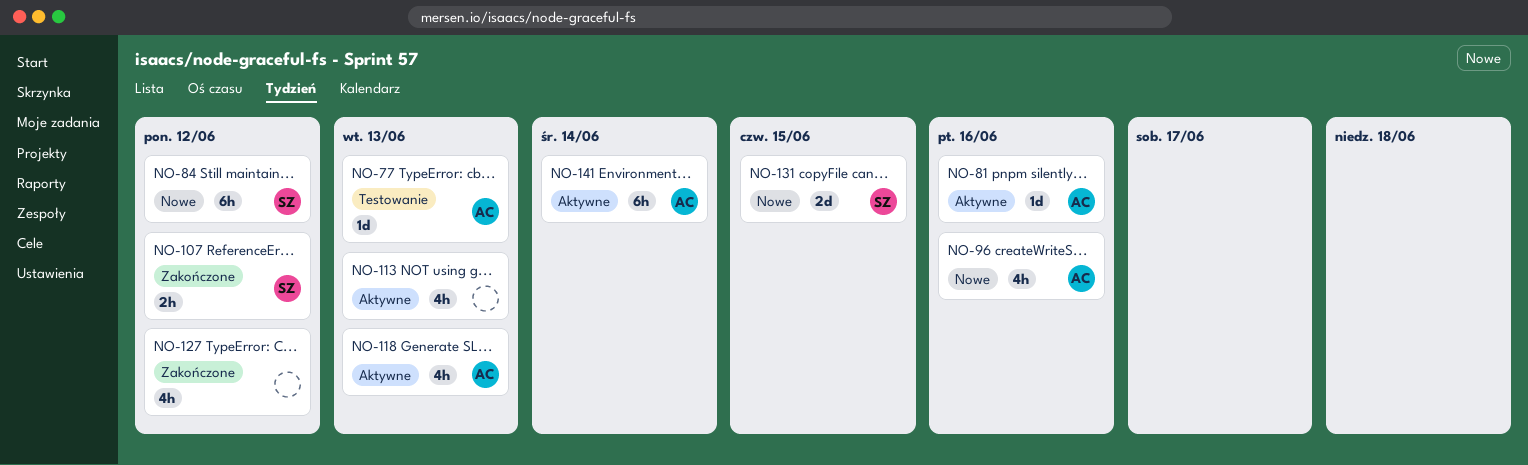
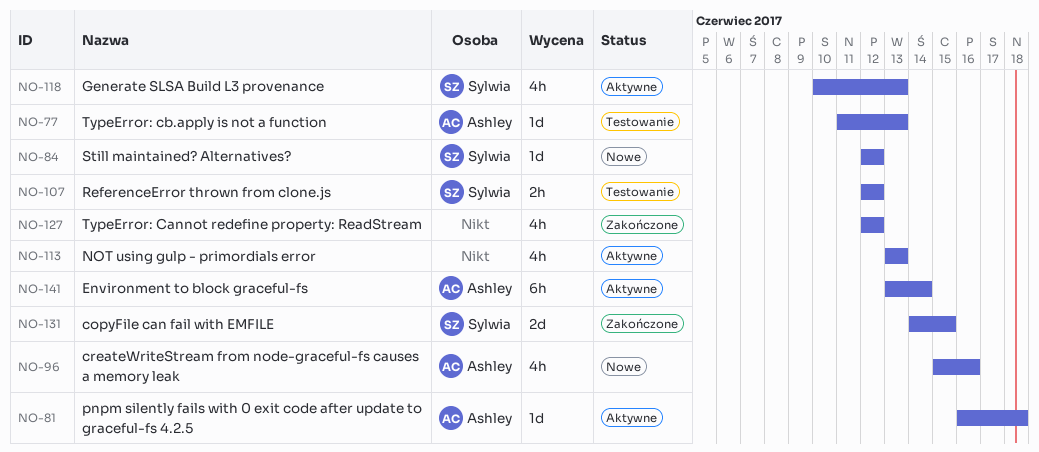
NO-81, due: Jun 16 -> Jun 18
NO-84, estimate: 6h -> 1d
NO-107, status: Zakończone -> Testowanie
NO-118, owner: Ashley -> Sylwia
NO-131, status: Nowe -> Zakończone

